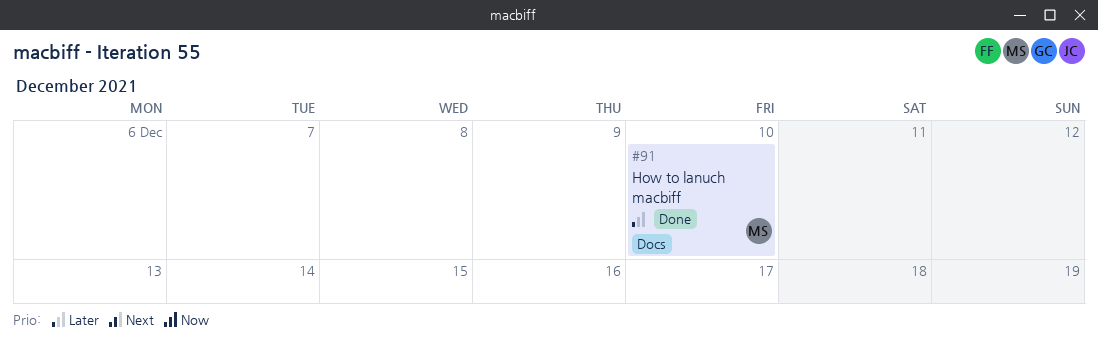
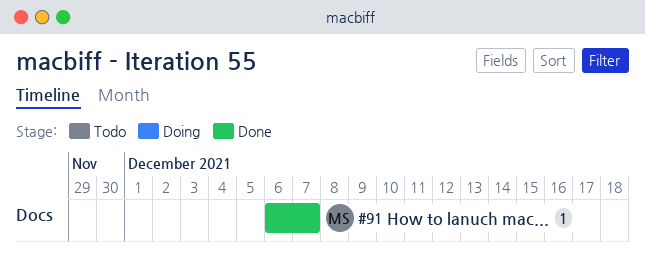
#91, due: Dec 10 -> Dec 7

